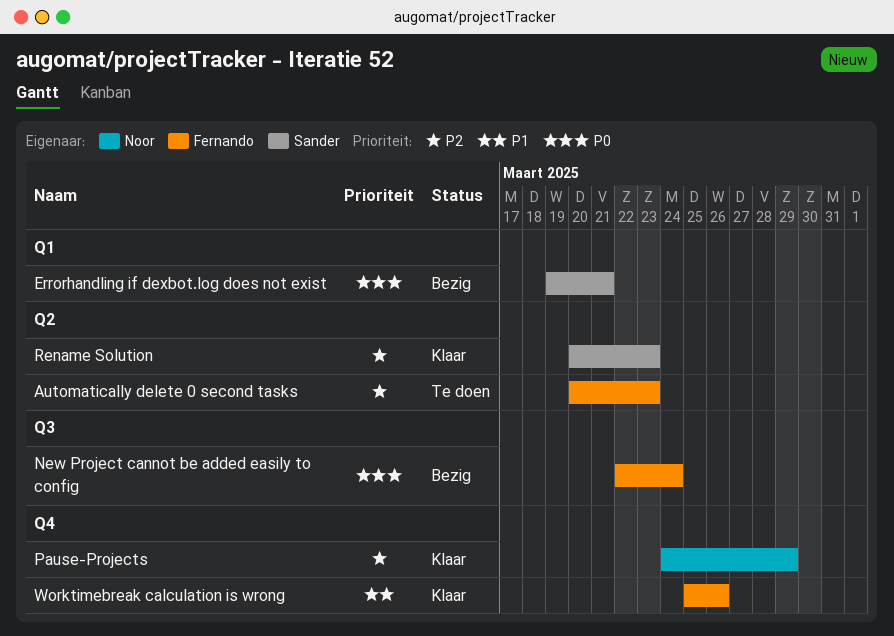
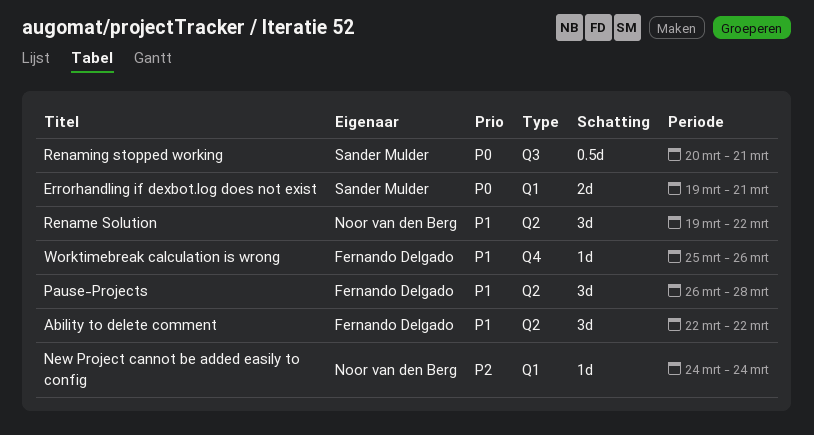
Ability to delete comment: none -> present
Automatically delete 0 second tasks: present -> none
New Project cannot be added easily to config, owner: Fernando Delgado -> Noor van den Berg
New Project cannot be added easily to config, priority: P0 -> P2
New Project cannot be added easily to config, label: Q3 -> Q1
New Project cannot be added easily to config, start: Mar 22 -> Mar 24
Pause-Projects, owner: Noor van den Berg -> Fernando Delgado
Pause-Projects, priority: P2 -> P1
Pause-Projects, label: Q4 -> Q2
Pause-Projects, start: Mar 24 -> Mar 26
Pause-Projects, due: Mar 29 -> Mar 28
Rename Solution, owner: Sander Mulder -> Noor van den Berg
Rename Solution, priority: P2 -> P1
Rename Solution, start: Mar 20 -> Mar 19
Rename Solution, due: Mar 23 -> Mar 22
Renaming stopped working: none -> present

